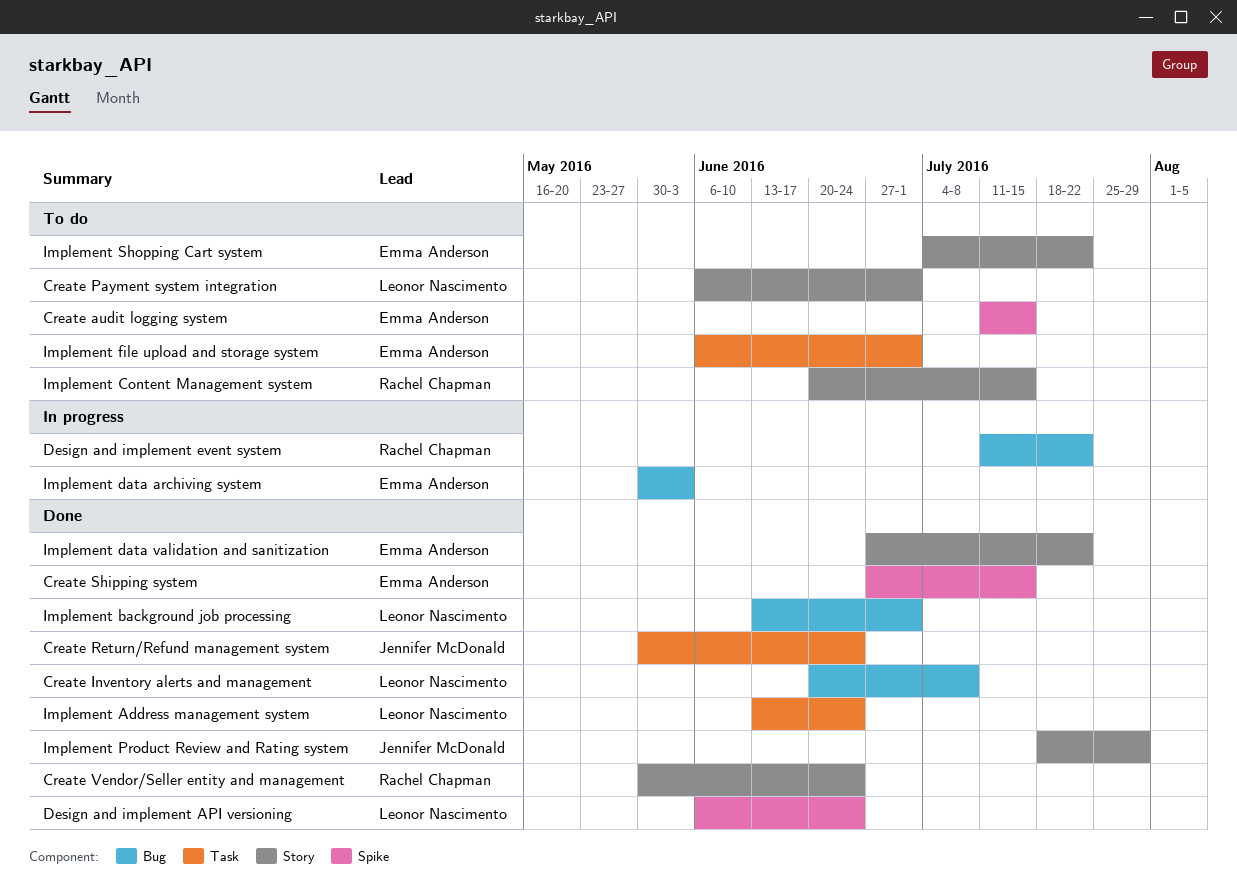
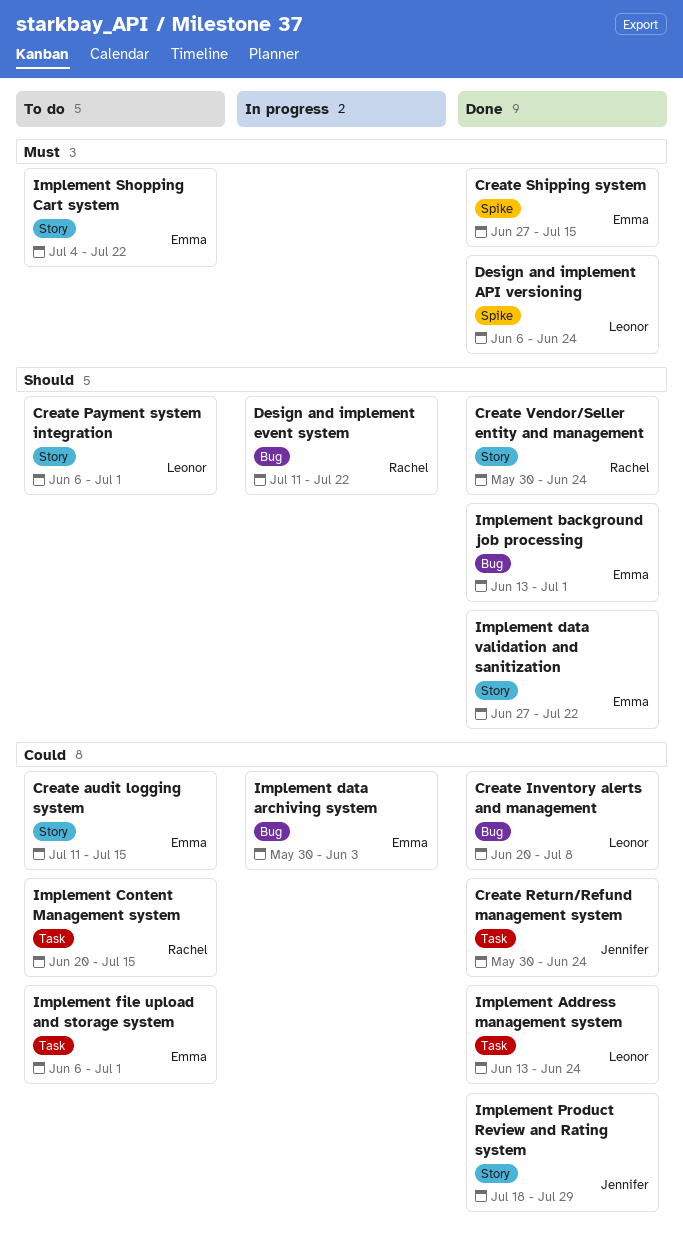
Create audit logging system, label: Spike -> Story
Implement background job processing, owner: Leonor Nascimento -> Emma Anderson
Implement Content Management system, label: Story -> Task

